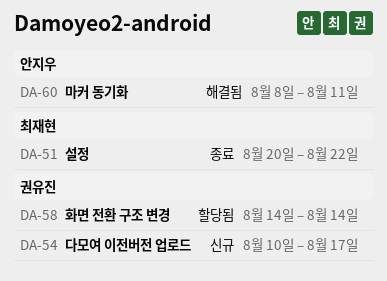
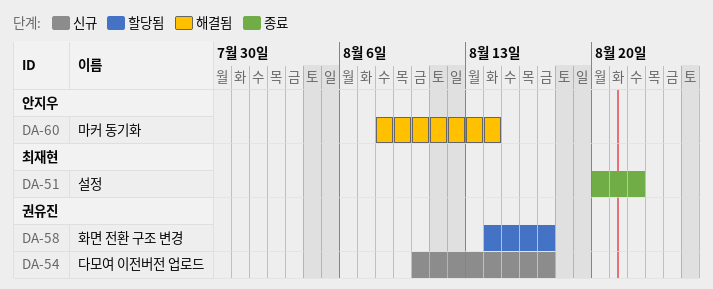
DA-58, due: Aug 14 -> Aug 17
DA-60, due: Aug 11 -> Aug 14

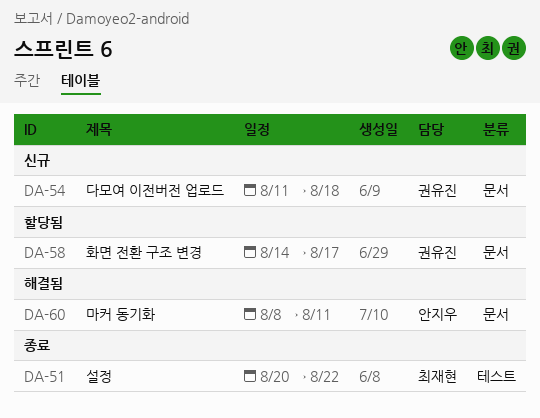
DA-54, start: Aug 10 -> Aug 11
DA-54, due: Aug 17 -> Aug 18
DA-60, due: Aug 14 -> Aug 11

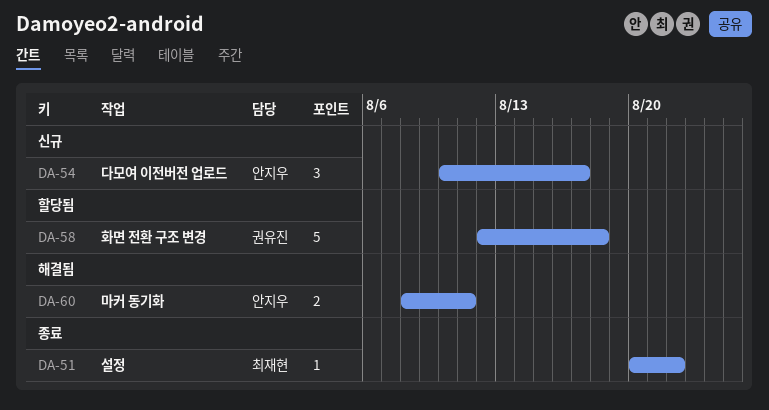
DA-54, owner: 권유진 -> 안지우
DA-54, start: Aug 11 -> Aug 10
DA-54, due: Aug 18 -> Aug 17
DA-58, start: Aug 14 -> Aug 12
DA-58, due: Aug 17 -> Aug 18

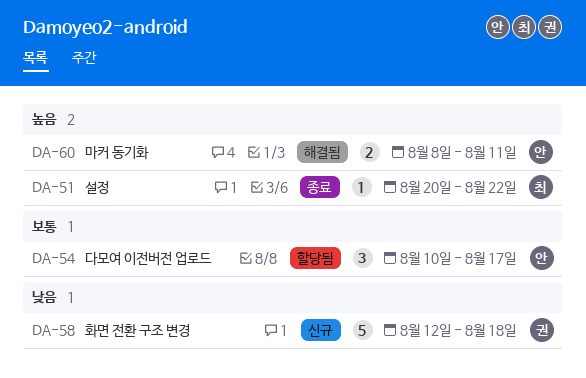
DA-54, status: 신규 -> 할당됨
DA-58, status: 할당됨 -> 신규

